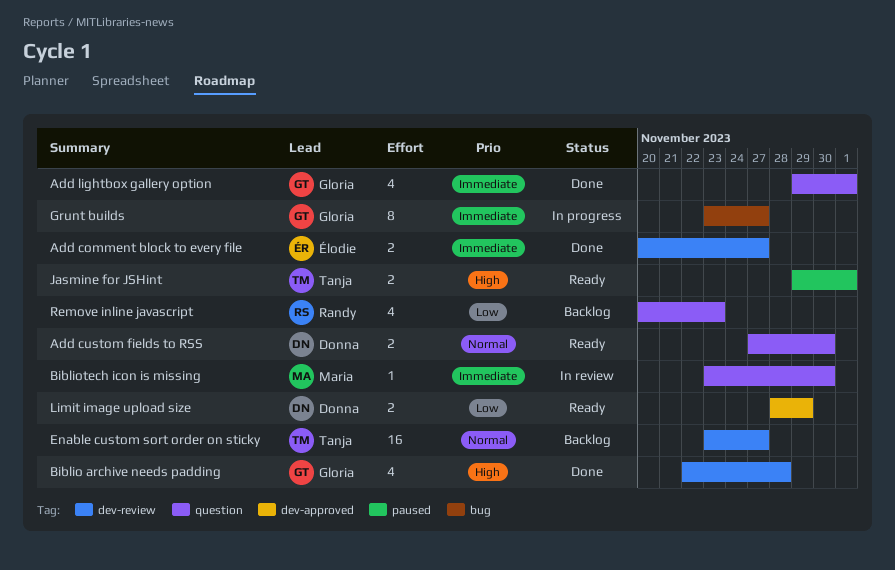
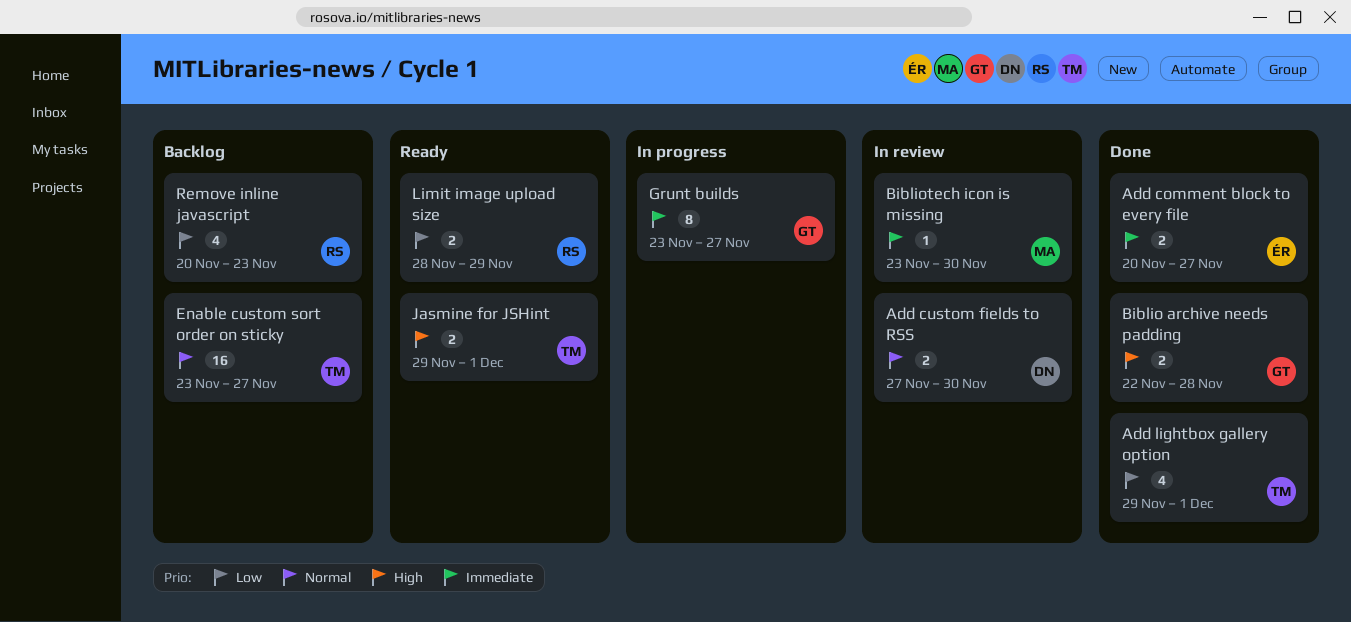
Add custom fields to RSS, status: Ready -> In review
Add lightbox gallery option, owner: Gloria -> Tanja
Add lightbox gallery option, priority: Immediate -> Low
Biblio archive needs padding, estimate: 4 -> 2
Limit image upload size, owner: Donna -> Randy

